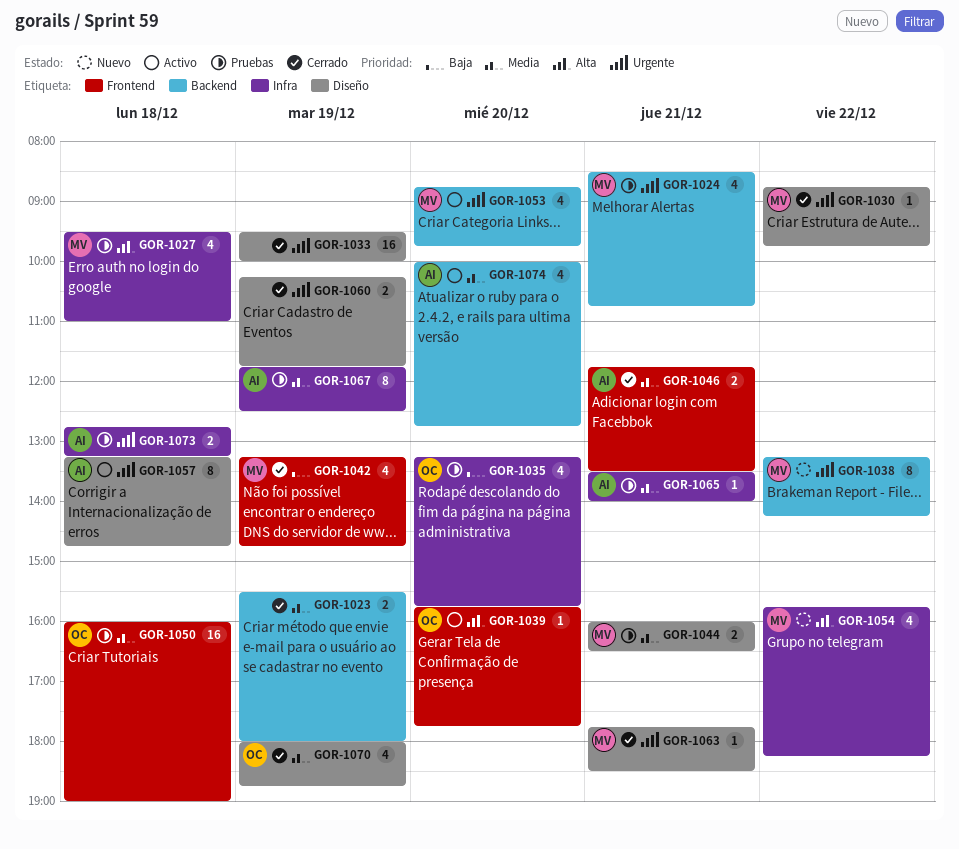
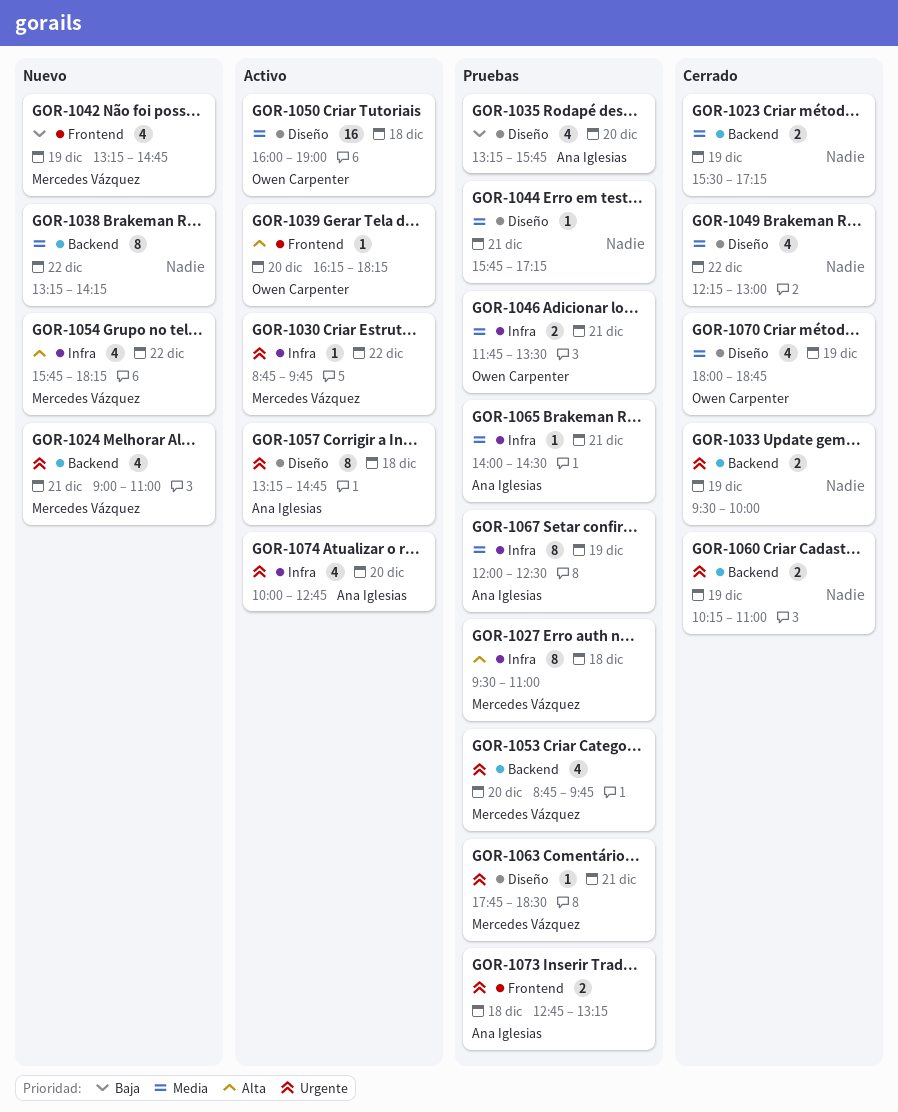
GOR-1023, ends: 18:00 -> 17:15
GOR-1024, status: Pruebas -> Nuevo
GOR-1024, begins: 08:30 -> 09:00
GOR-1024, ends: 10:45 -> 11:00
GOR-1027, estimate: 4 -> 8
GOR-1030, status: Cerrado -> Activo
GOR-1030, label: Diseño -> Infra
GOR-1033, label: Diseño -> Backend
GOR-1033, estimate: 16 -> 2
GOR-1035, owner: Owen Carpenter -> Ana Iglesias
GOR-1035, label: Infra -> Diseño
GOR-1038, owner: Mercedes Vázquez -> none
GOR-1038, priority: Urgente -> Media
GOR-1039, begins: 15:45 -> 16:15
GOR-1039, ends: 17:45 -> 18:15
GOR-1042, status: Cerrado -> Nuevo
GOR-1044, owner: Mercedes Vázquez -> none
GOR-1044, estimate: 2 -> 1
GOR-1044, begins: 16:00 -> 15:45
GOR-1044, ends: 16:30 -> 17:15
GOR-1046, status: Cerrado -> Pruebas
GOR-1046, owner: Ana Iglesias -> Owen Carpenter
GOR-1046, label: Frontend -> Infra
GOR-1049: none -> present
GOR-1050, status: Pruebas -> Activo
GOR-1050, label: Frontend -> Diseño
GOR-1053, status: Activo -> Pruebas
GOR-1060, label: Diseño -> Backend
GOR-1060, ends: 11:45 -> 11:00
GOR-1063, status: Cerrado -> Pruebas
GOR-1065, begins: 13:30 -> 14:00
GOR-1065, ends: 14:00 -> 14:30
GOR-1067, begins: 11:45 -> 12:00
GOR-1073, label: Infra -> Frontend
GOR-1074, priority: Media -> Urgente
GOR-1074, label: Backend -> Infra

